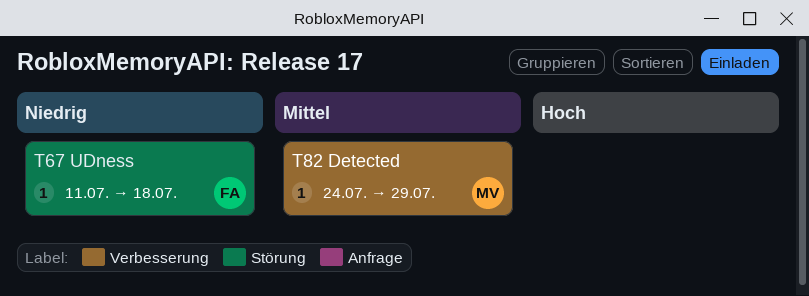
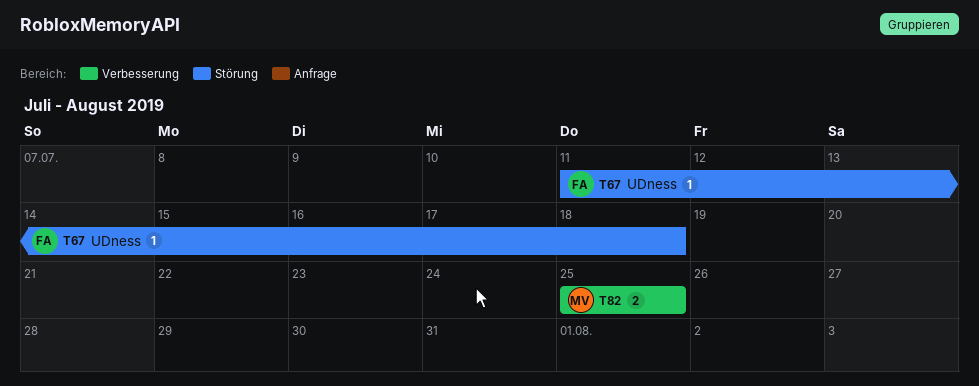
T82, estimate: 1 -> 2
T82, start: Jul 24 -> Jul 25
T82, due: Jul 29 -> Jul 25

